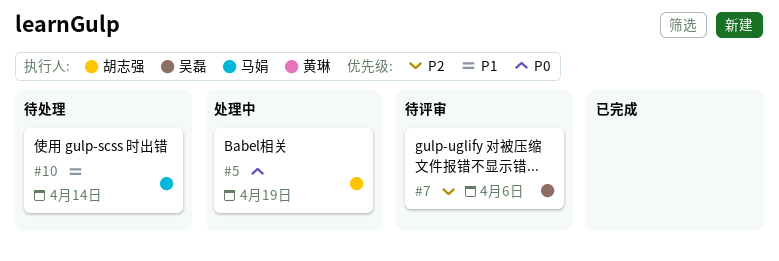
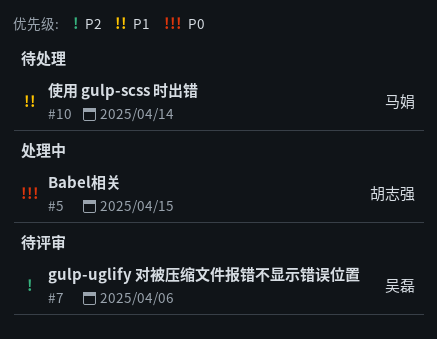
#5, due: Apr 19 -> Apr 15

